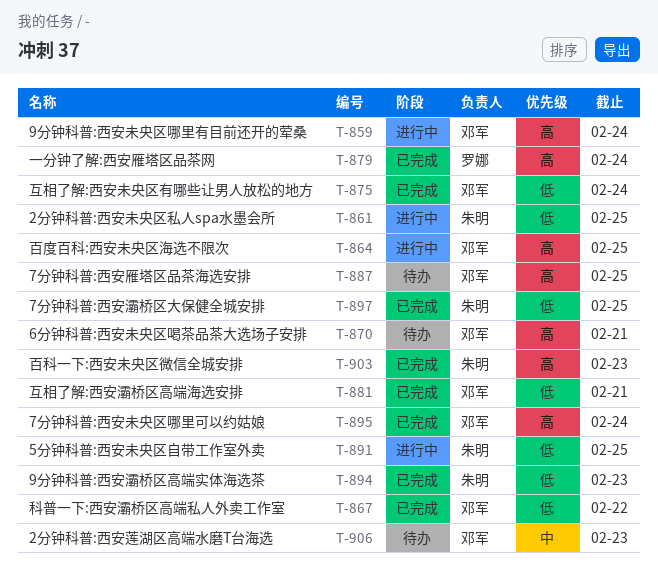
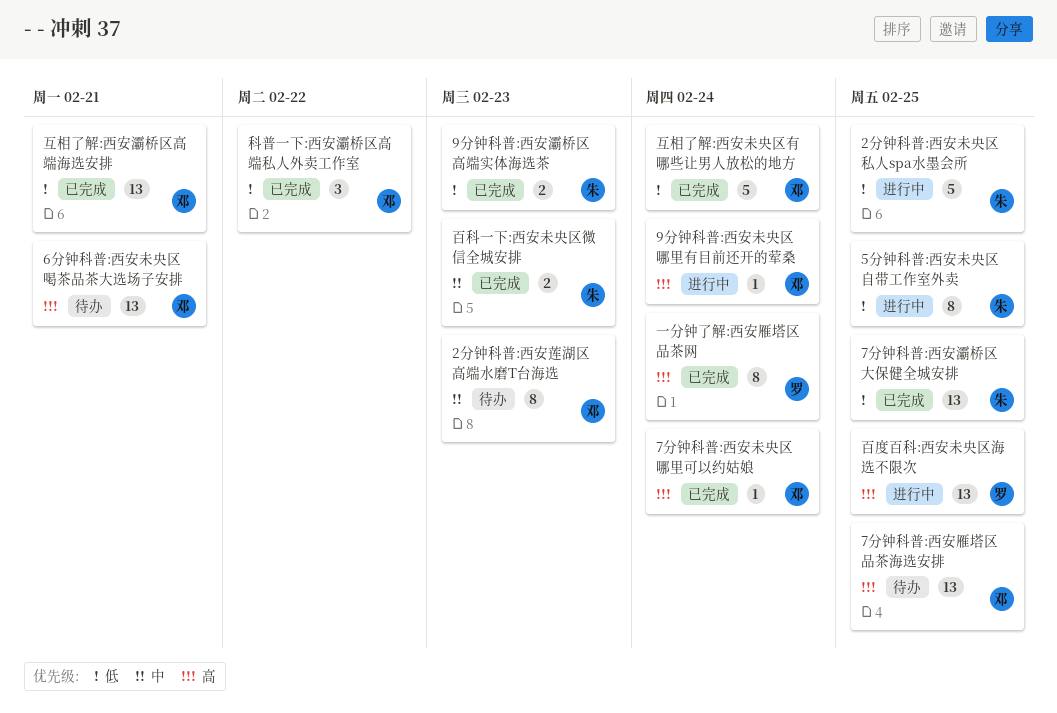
百度百科:西安未央区海选不限次, owner: 邓军 -> 罗娜
百科一下:西安未央区微信全城安排, priority: 高 -> 中

